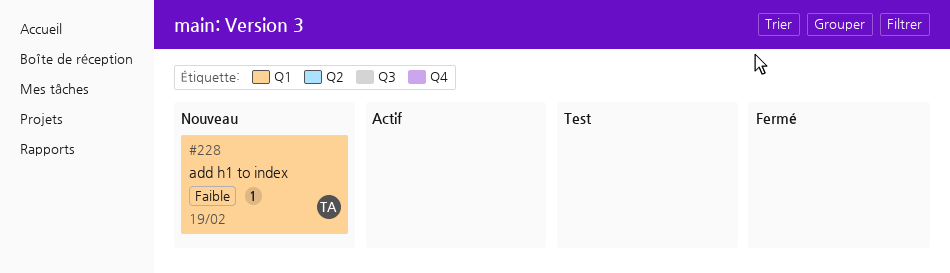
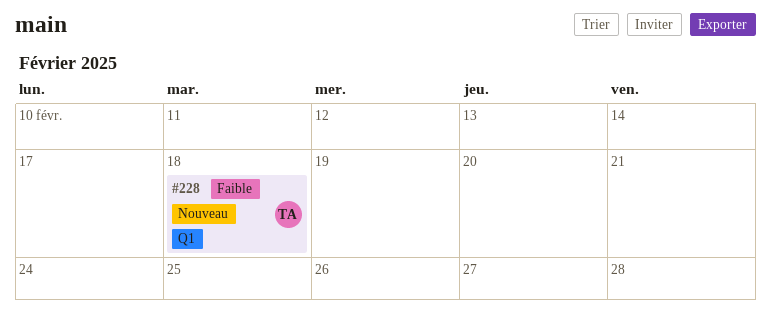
#228, due: Feb 19 -> Feb 18

